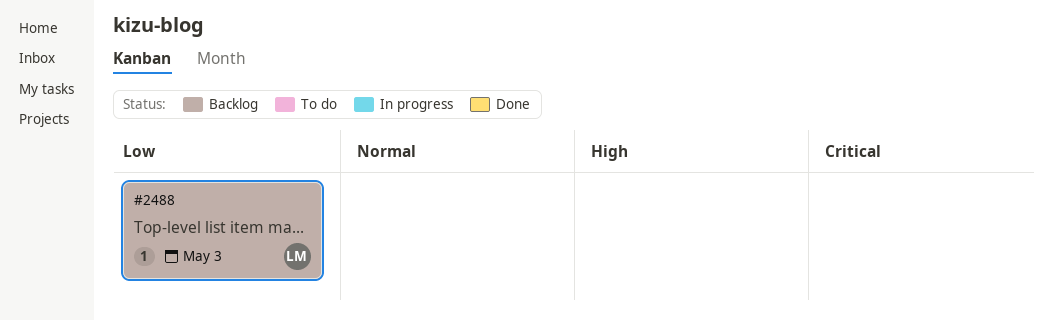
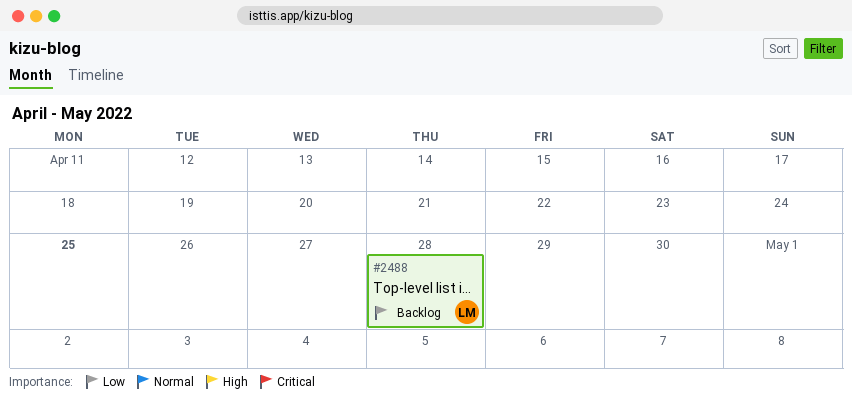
#2488, due: May 3 -> Apr 28

